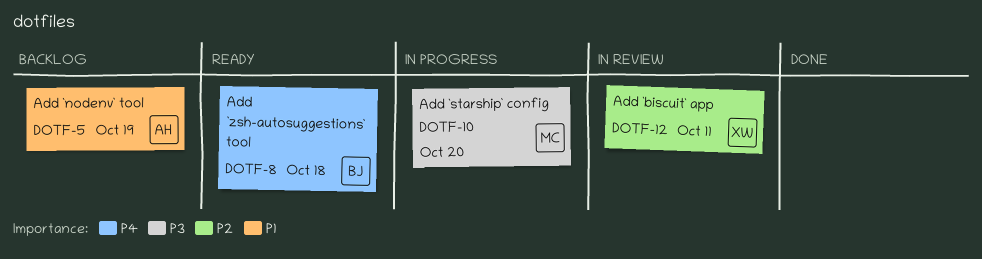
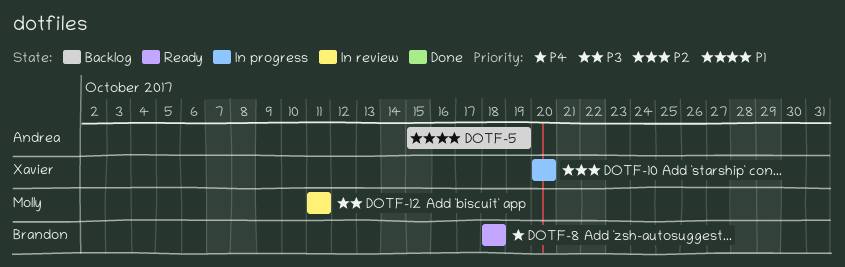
DOTF-10, owner: Molly -> Xavier
DOTF-10, priority: P3 -> P2
DOTF-12, owner: Xavier -> Molly
DOTF-12, priority: P2 -> P3

